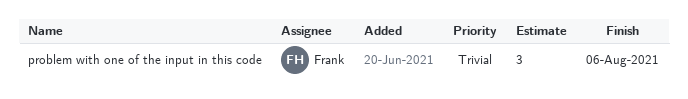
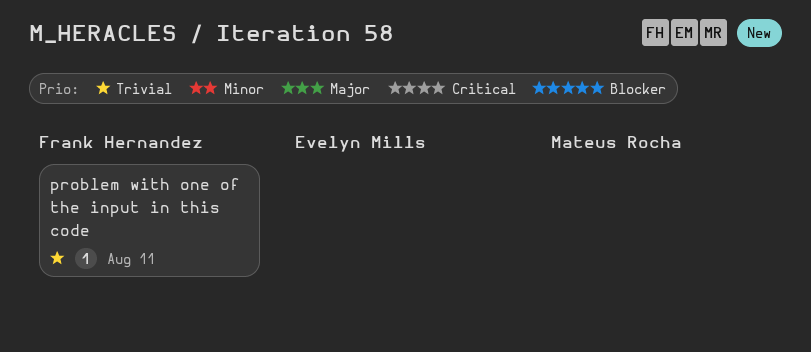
problem with one of the input in this code, estimate: 3 -> 1
problem with one of the input in this code, due: Aug 6 -> Aug 11

